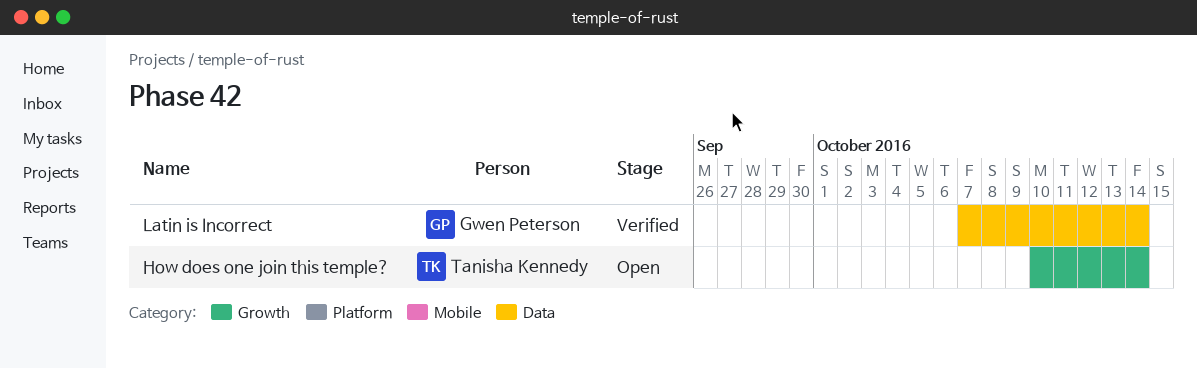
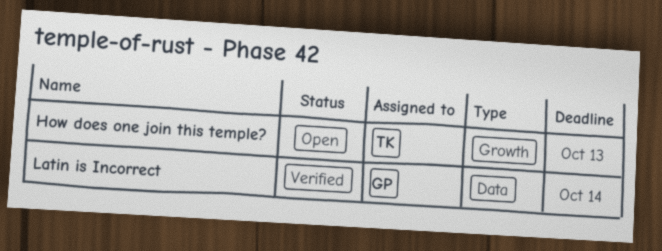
How does one join this temple?, due: Oct 14 -> Oct 13

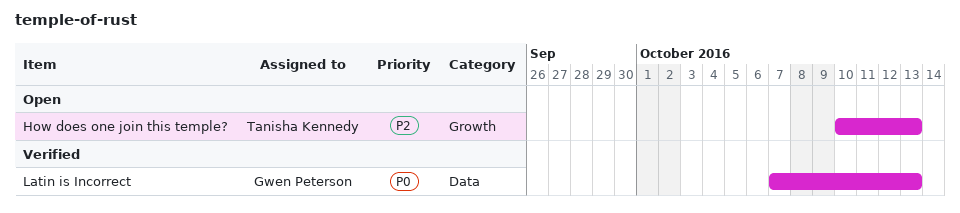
Latin is Incorrect, due: Oct 14 -> Oct 13

